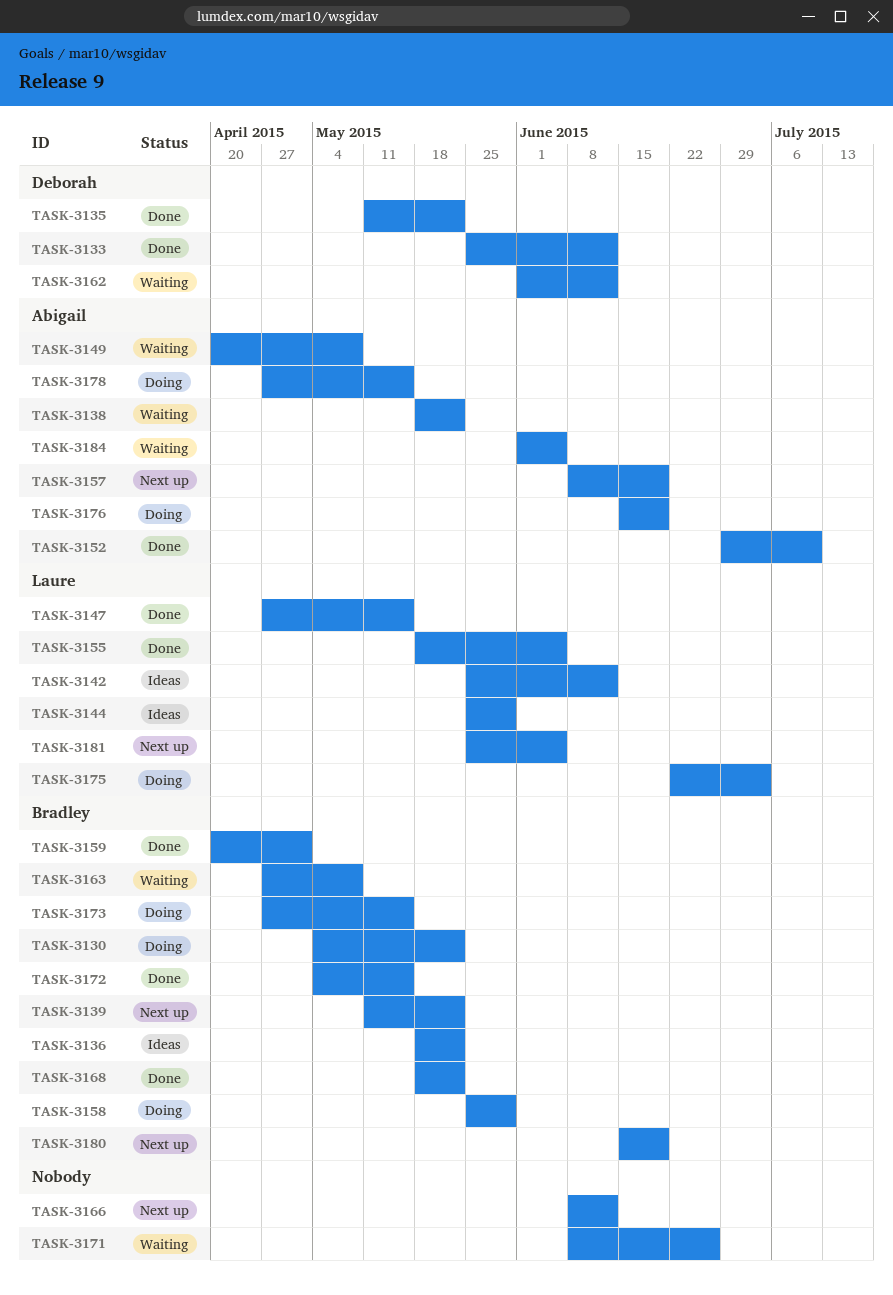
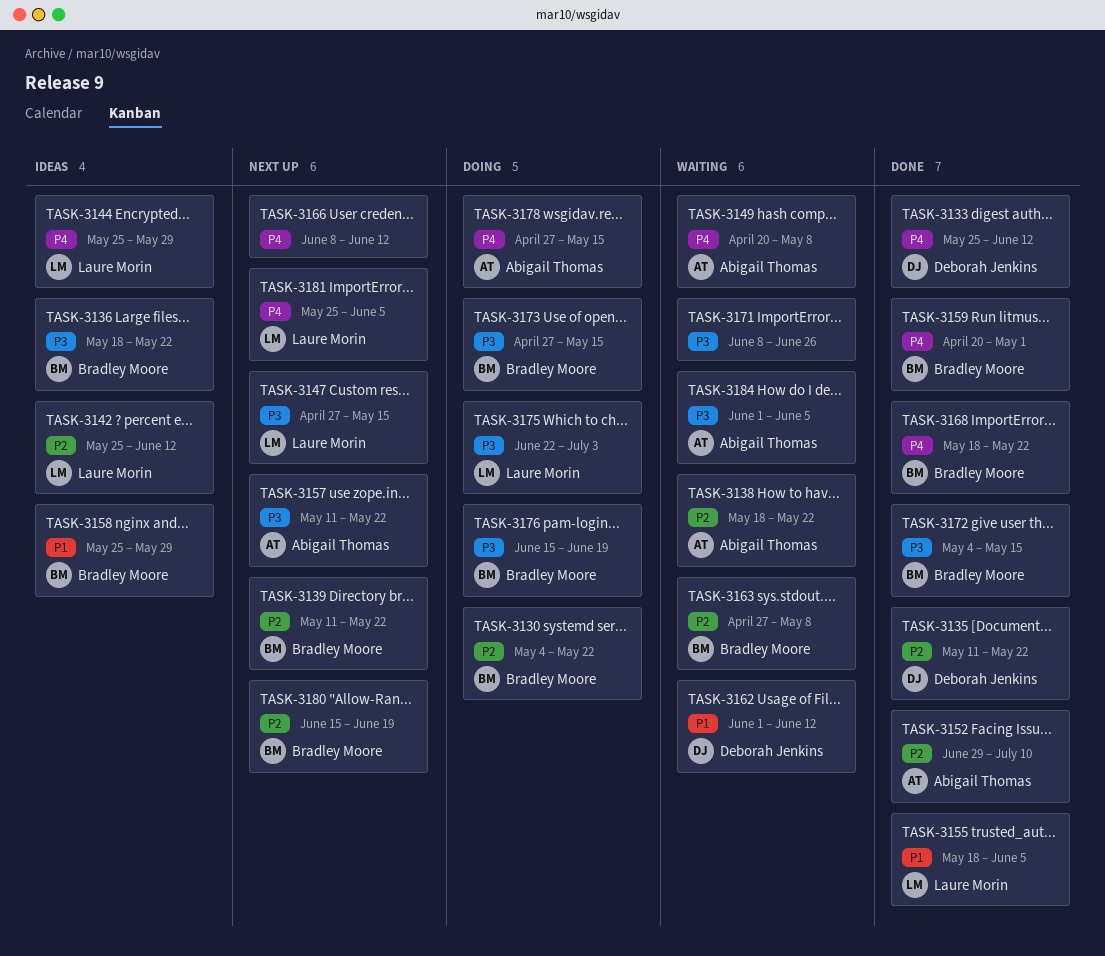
TASK-3147, status: Done -> Next up
TASK-3157, start: Jun 8 -> May 11
TASK-3157, due: Jun 19 -> May 22
TASK-3158, status: Doing -> Ideas
TASK-3176, owner: Abigail Thomas -> Bradley Moore

